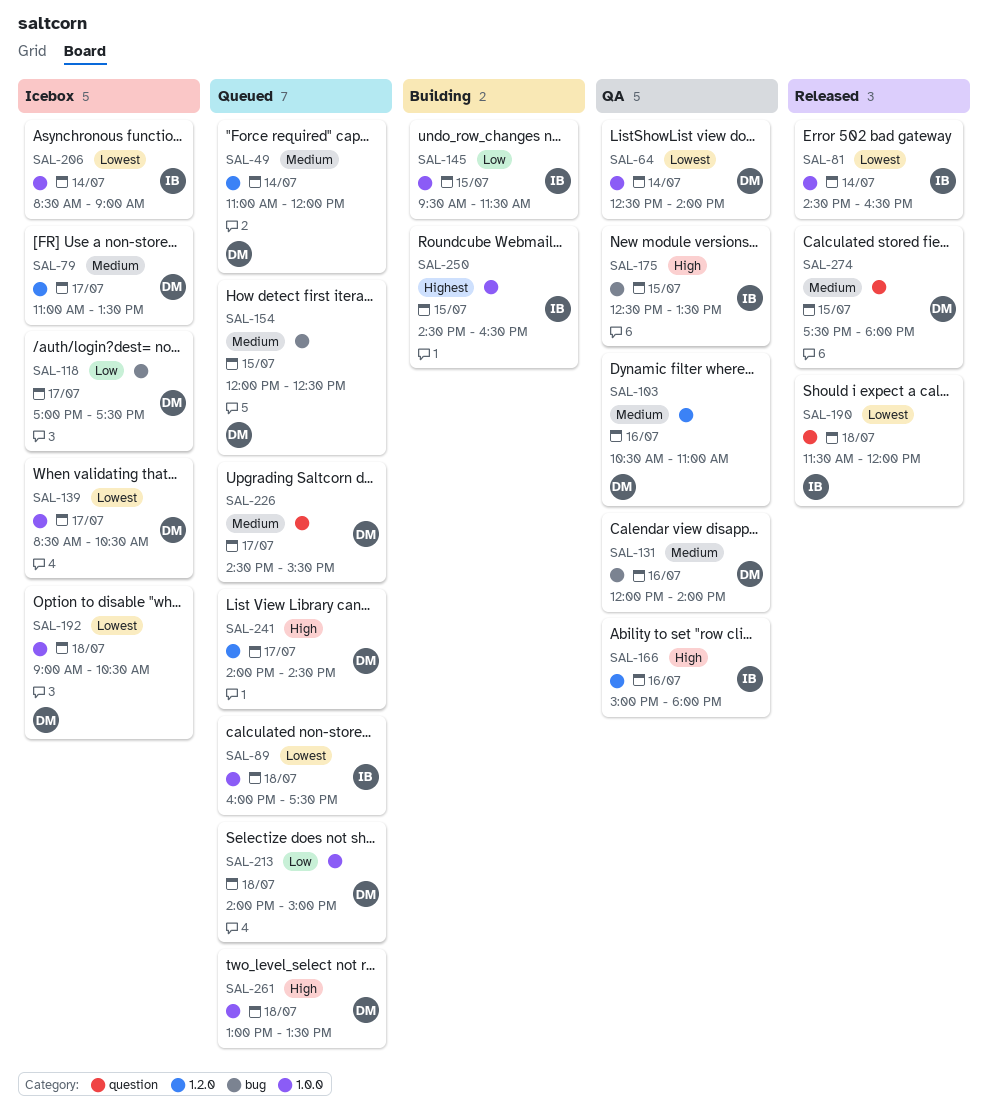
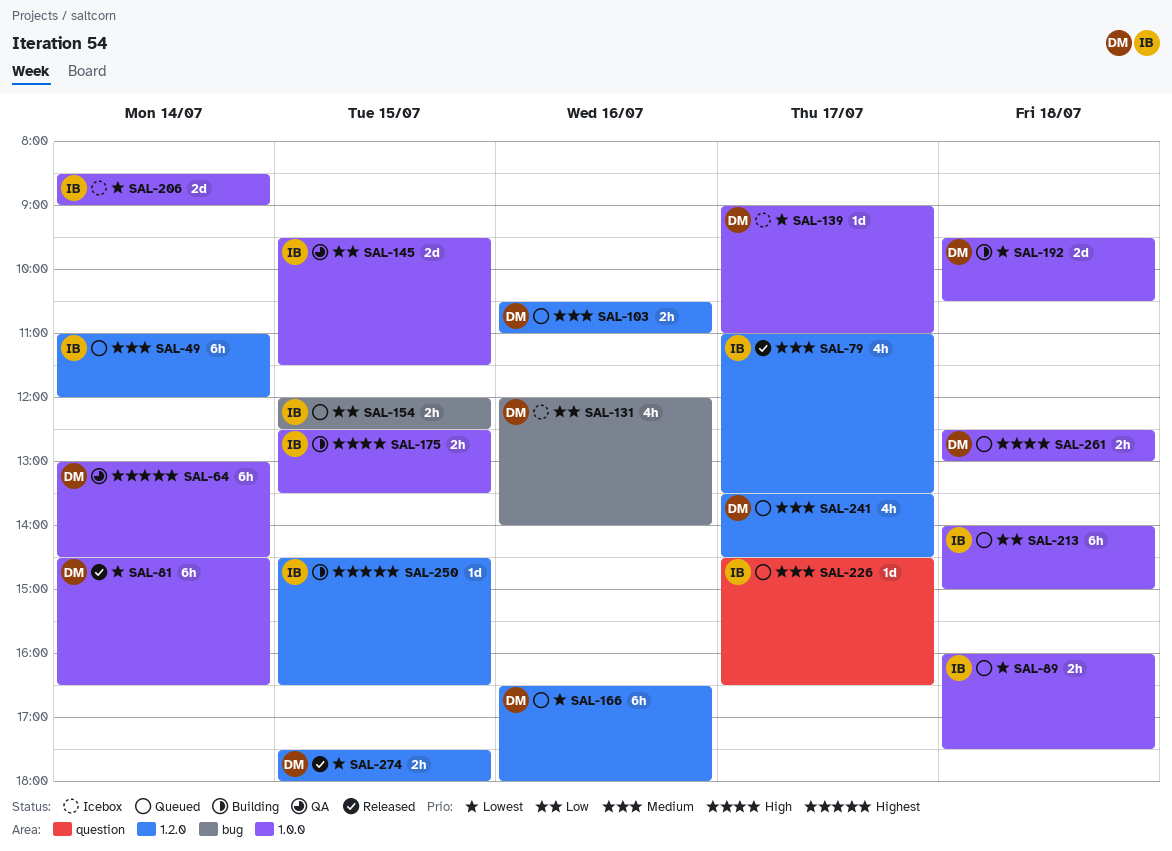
SAL-49, owner: DM -> IB
SAL-64, priority: Lowest -> Highest
SAL-64, begins: 12:30 -> 13:00
SAL-64, ends: 14:00 -> 14:30
SAL-79, status: Icebox -> Released
SAL-79, owner: DM -> IB
SAL-81, owner: IB -> DM
SAL-103, status: QA -> Queued
SAL-118: present -> none
SAL-131, status: QA -> Icebox
SAL-131, priority: Medium -> Low
SAL-139, begins: 08:30 -> 09:00
SAL-139, ends: 10:30 -> 11:00
SAL-145, status: Building -> QA
SAL-154, owner: DM -> IB
SAL-154, priority: Medium -> Low
SAL-166, status: QA -> Queued
SAL-166, owner: IB -> DM
SAL-166, priority: High -> Lowest
SAL-166, begins: 15:00 -> 16:30
SAL-175, status: QA -> Building
SAL-175, label: bug -> 1.0.0
SAL-190: present -> none
SAL-192, status: Icebox -> Building
SAL-192, begins: 09:00 -> 09:30
SAL-213, owner: DM -> IB
SAL-226, owner: DM -> IB
SAL-226, ends: 15:30 -> 16:30
SAL-241, priority: High -> Medium
SAL-241, begins: 14:00 -> 13:30
SAL-250, label: 1.0.0 -> 1.2.0
SAL-261, begins: 13:00 -> 12:30
SAL-261, ends: 13:30 -> 13:00
SAL-274, priority: Medium -> Lowest
SAL-274, label: question -> 1.2.0

